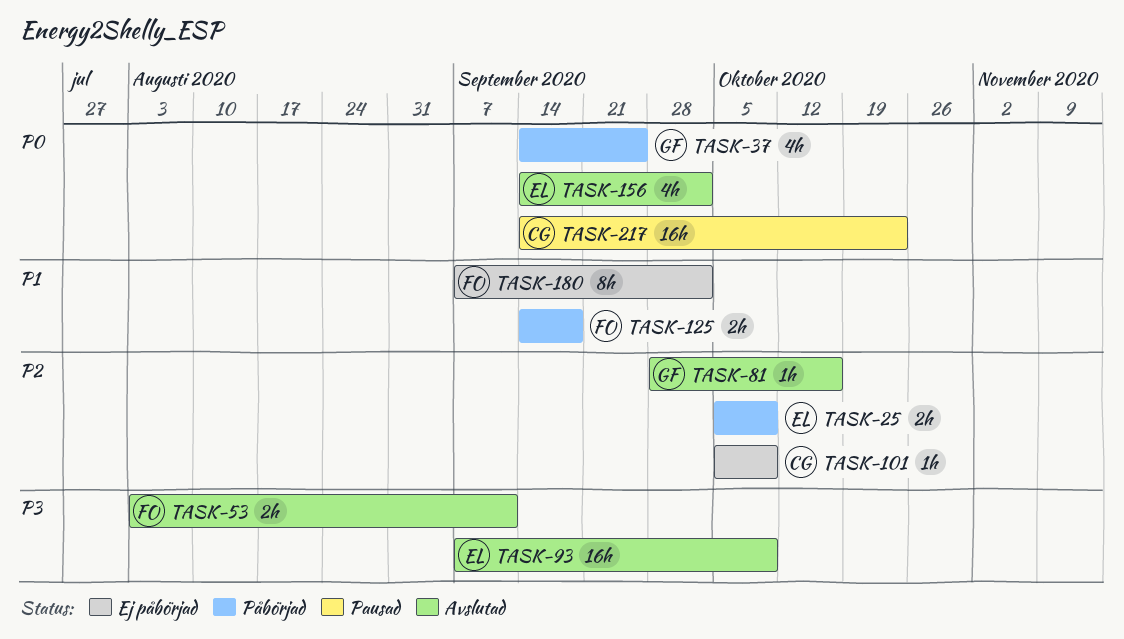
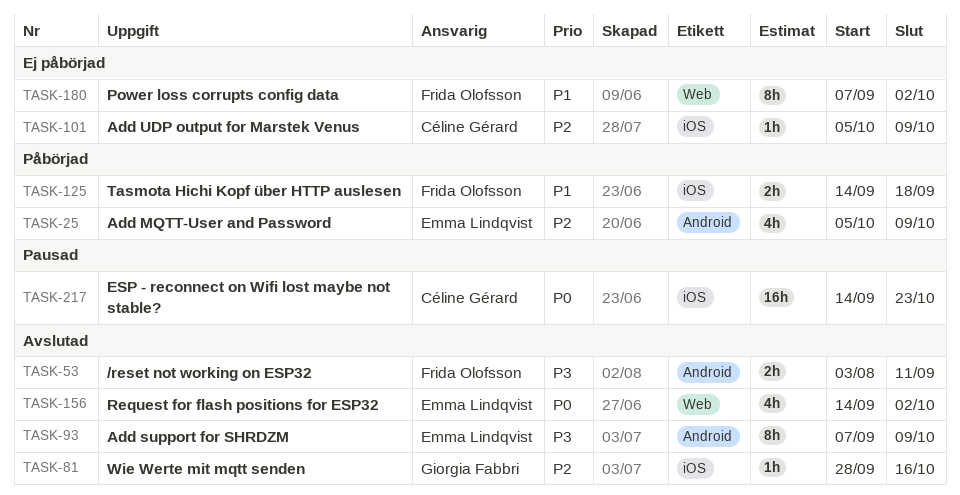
TASK-25, estimate: 2h -> 4h
TASK-37: present -> none
TASK-93, estimate: 16h -> 8h

